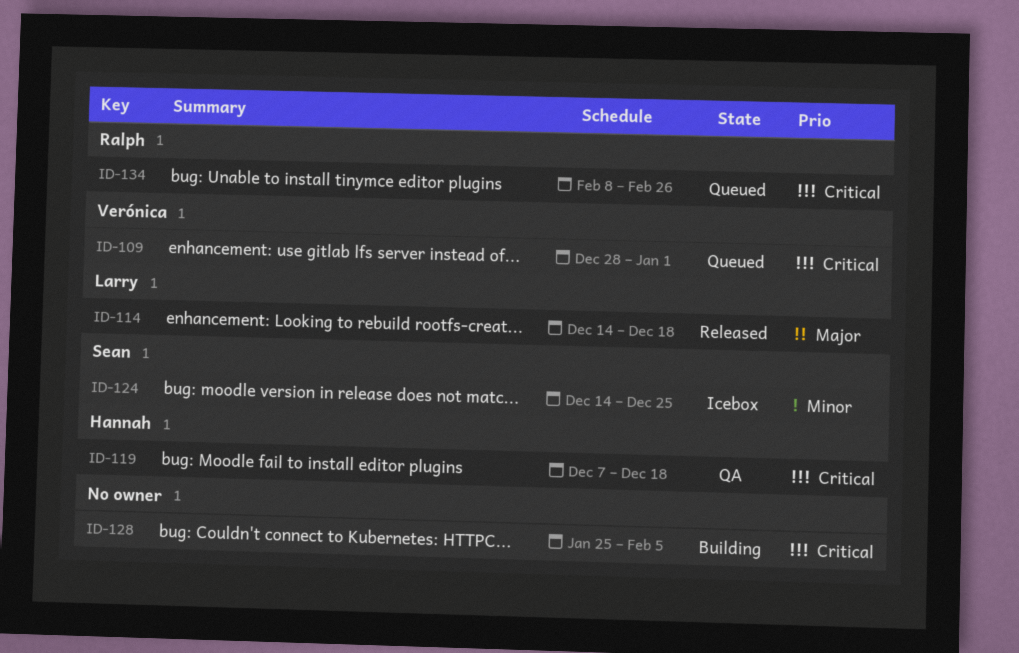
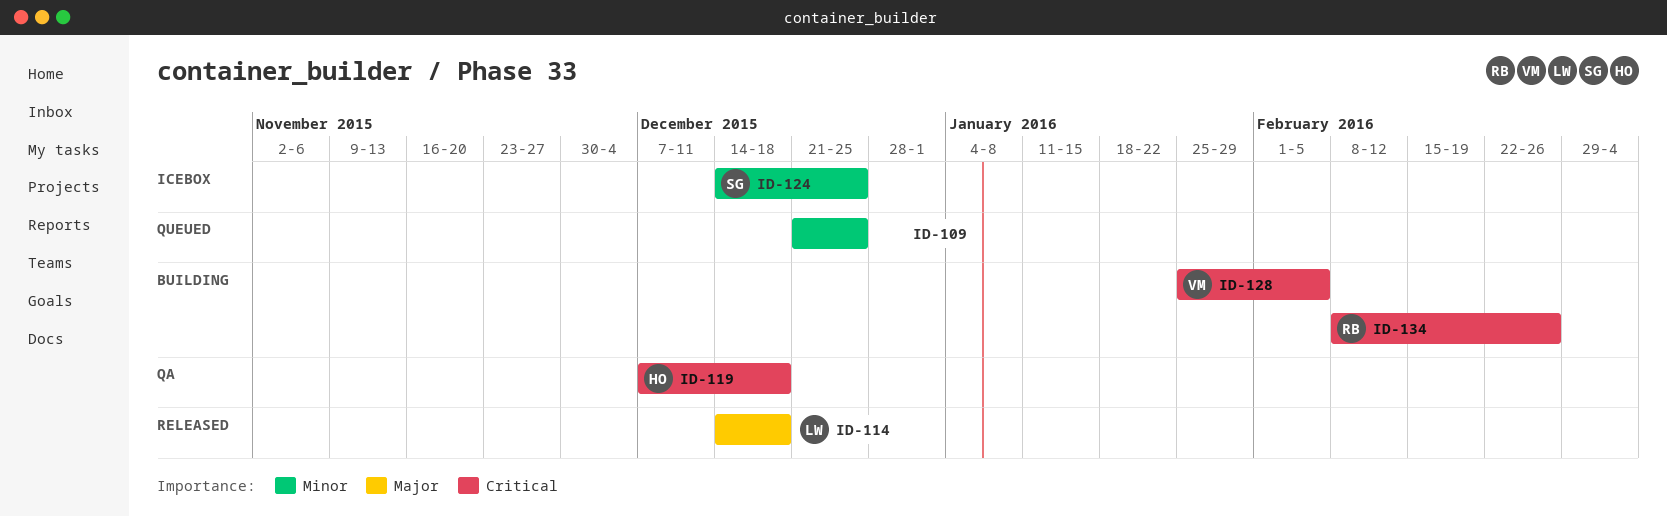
ID-109, owner: Verónica -> none
ID-109, priority: Critical -> Minor
ID-109, start: Dec 28 -> Dec 21
ID-109, due: Jan 1 -> Dec 25
ID-128, owner: none -> Verónica
ID-134, status: Queued -> Building

